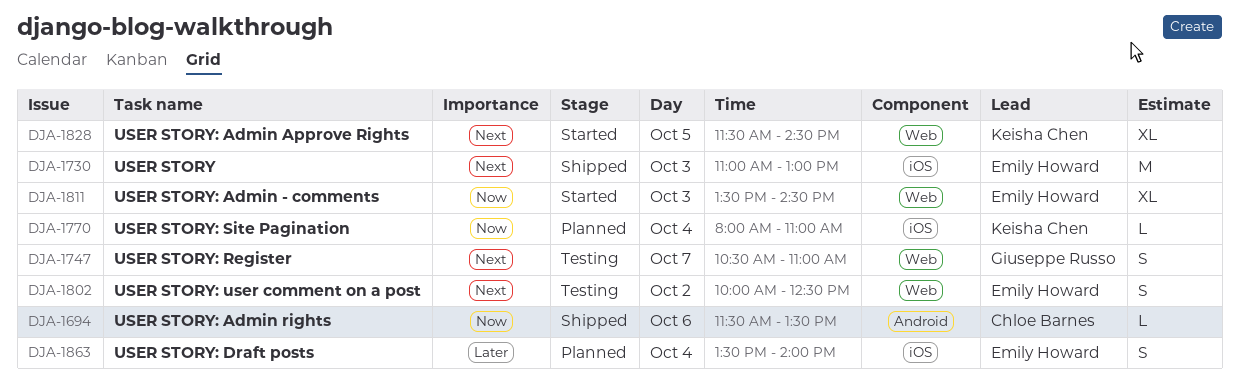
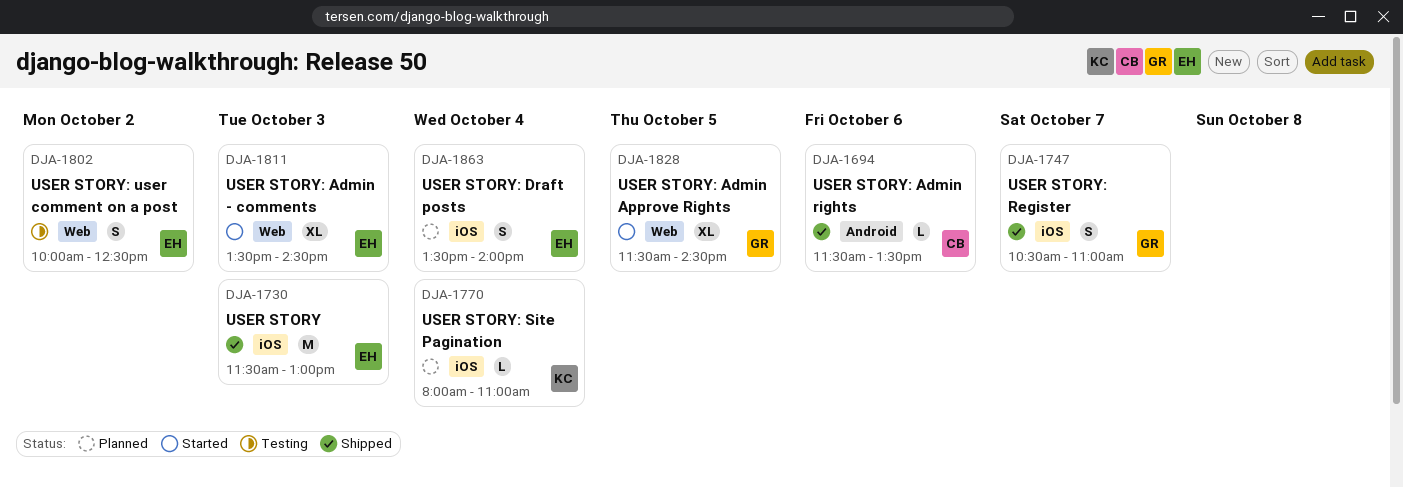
DJA-1730, begins: 11:00 -> 11:30
DJA-1747, status: Testing -> Shipped
DJA-1747, label: Web -> iOS
DJA-1828, owner: Keisha Chen -> Giuseppe Russo

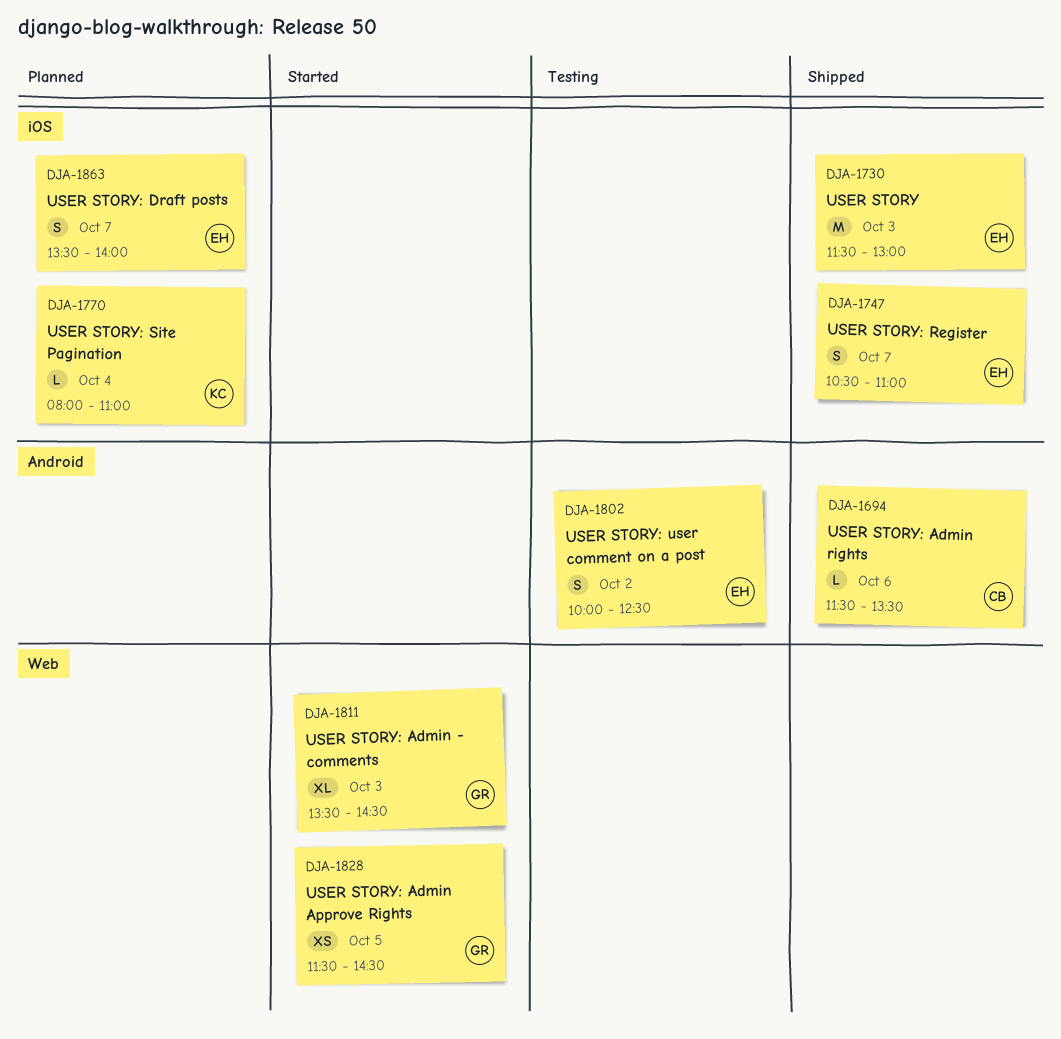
DJA-1747, owner: GR -> EH
DJA-1802, label: Web -> Android
DJA-1811, owner: EH -> GR
DJA-1828, estimate: XL -> XS
DJA-1863, day: Oct 4 -> Oct 7

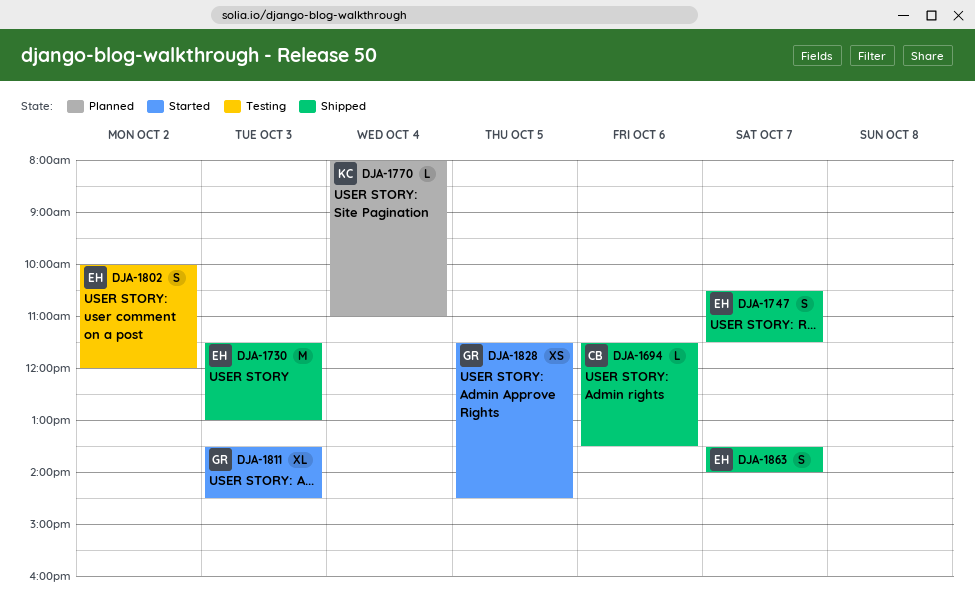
DJA-1747, ends: 11:00 -> 11:30
DJA-1802, ends: 12:30 -> 12:00
DJA-1863, status: Planned -> Shipped

